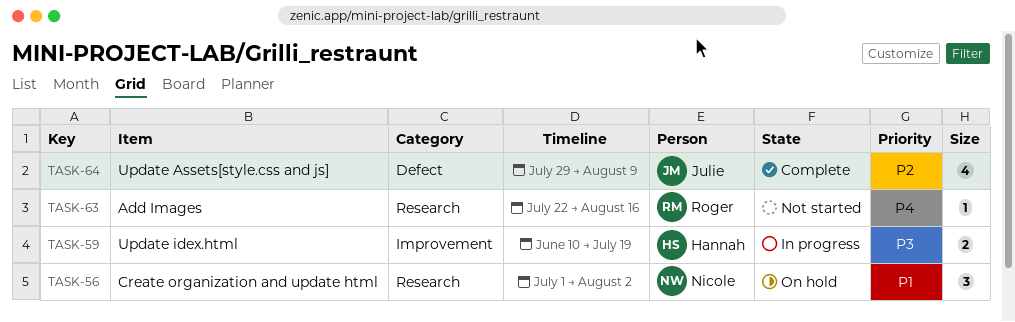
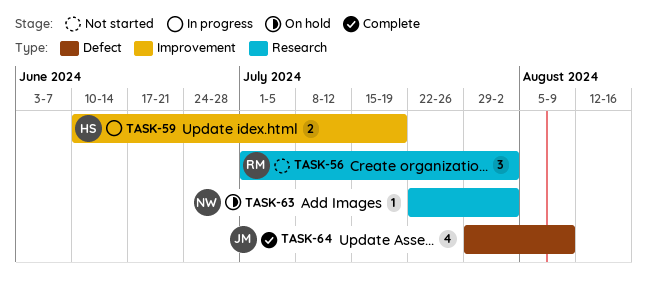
TASK-56, status: On hold -> Not started
TASK-56, owner: Nicole -> Roger
TASK-63, status: Not started -> On hold
TASK-63, owner: Roger -> Nicole
TASK-63, due: Aug 16 -> Aug 2

